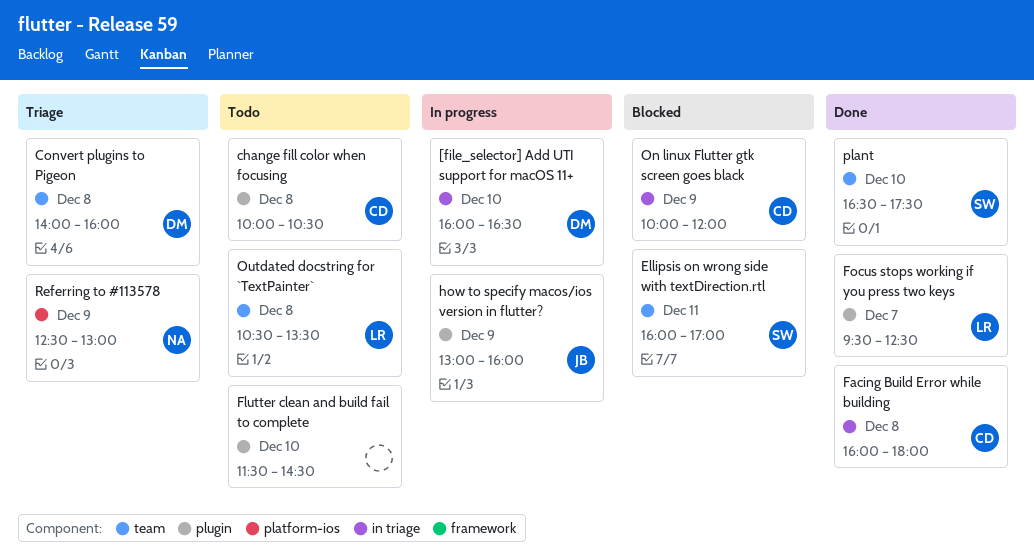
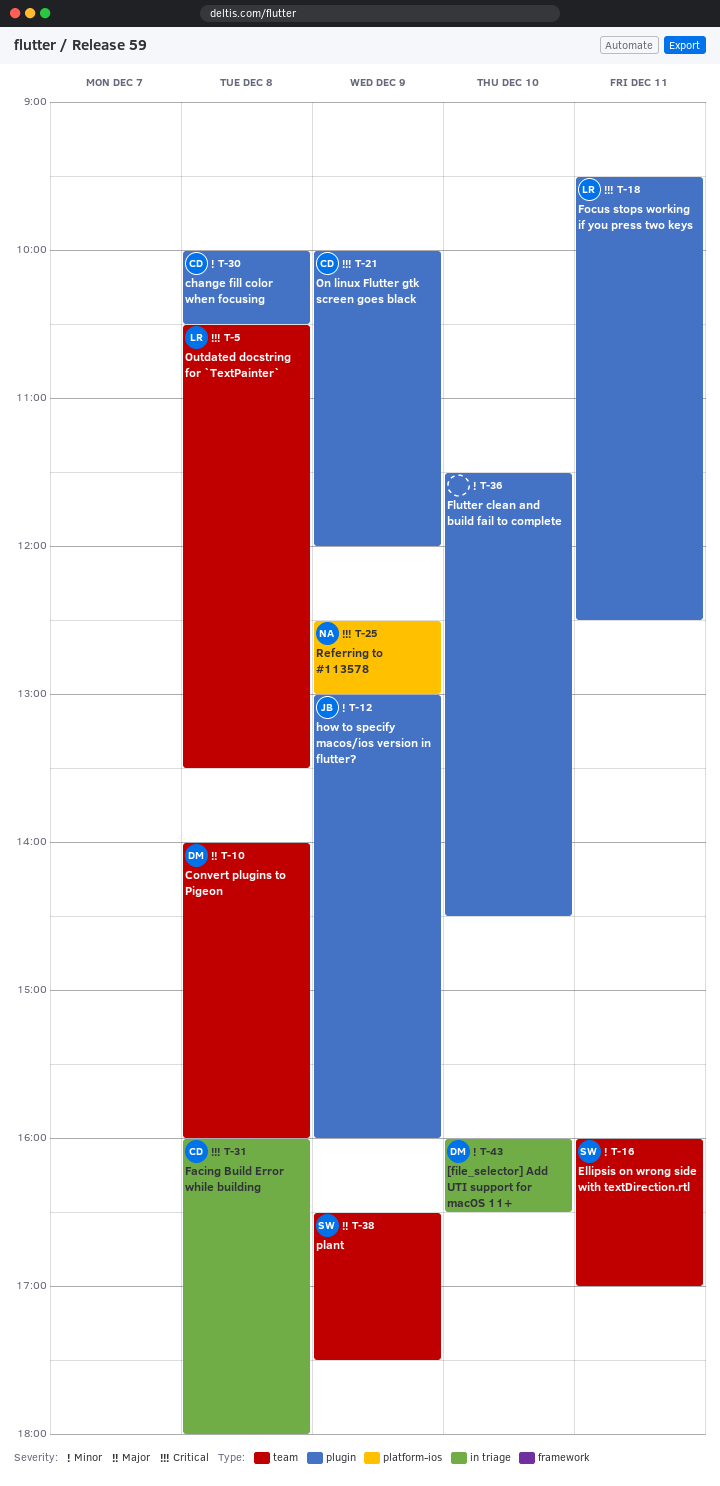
Focus stops working if you press two keys, day: Dec 7 -> Dec 11
On linux Flutter gtk screen goes black, label: in triage -> plugin
plant, day: Dec 10 -> Dec 9

